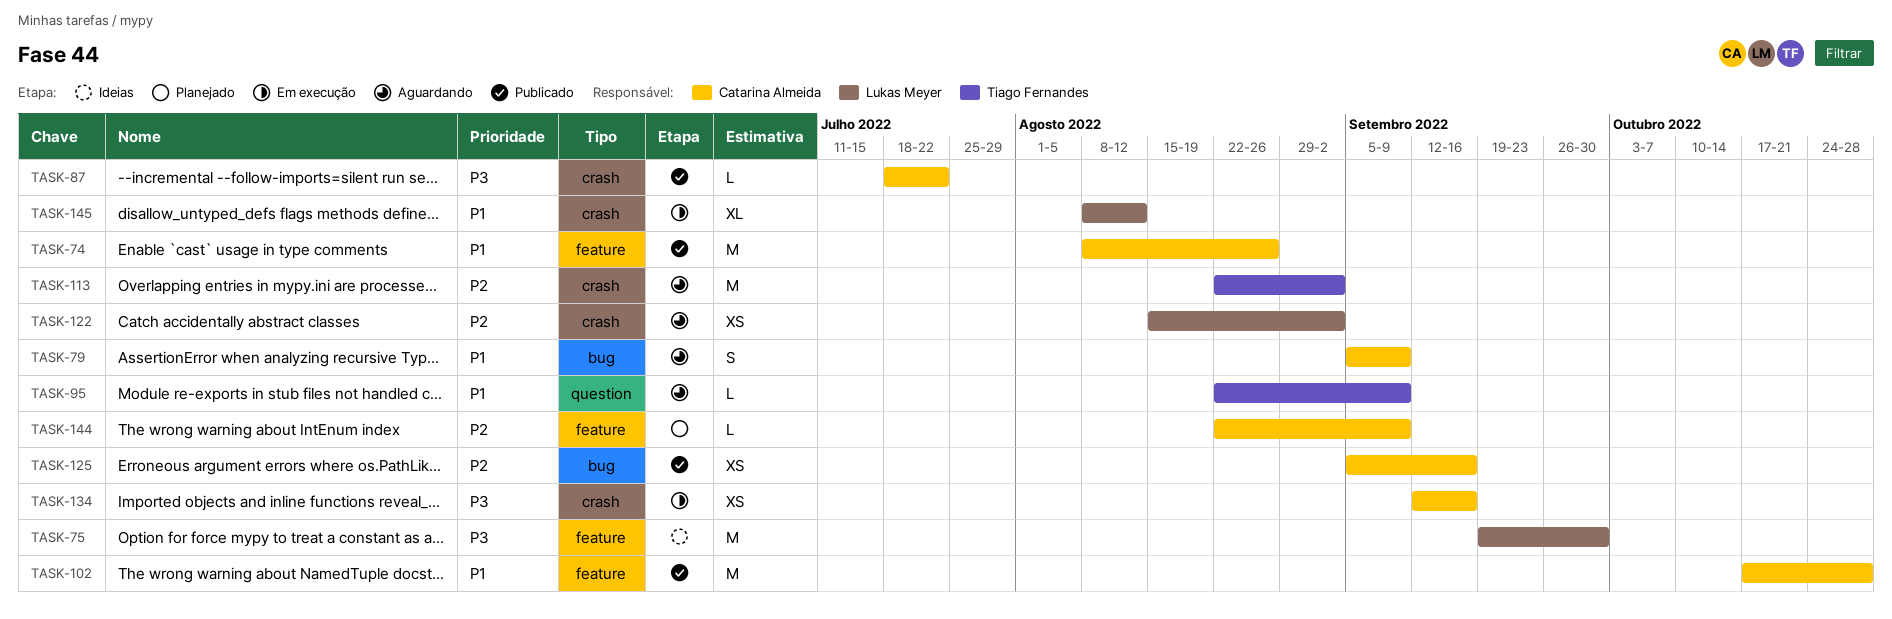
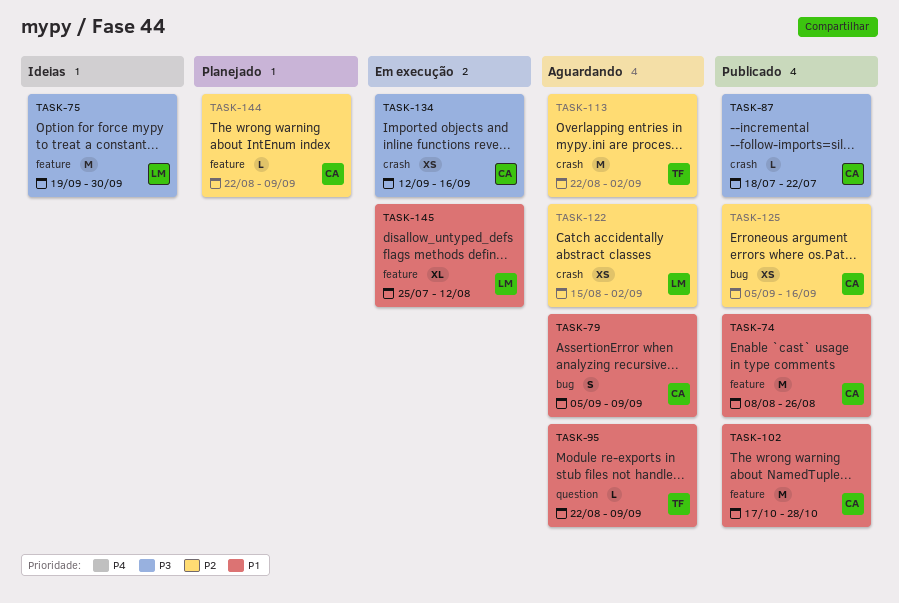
TASK-145, label: crash -> feature
TASK-145, start: Aug 8 -> Jul 25

